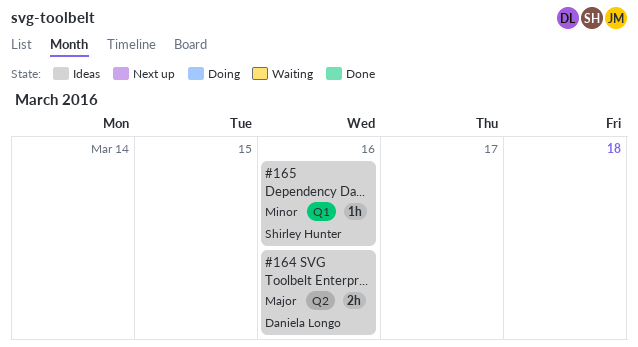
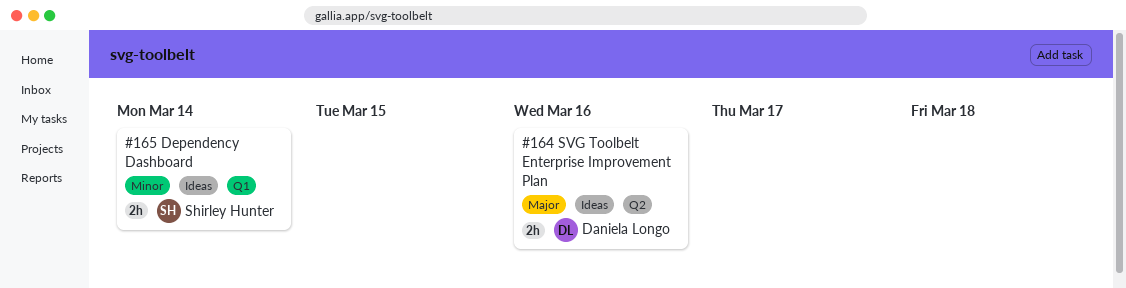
#165, estimate: 1h -> 2h
#165, due: Mar 16 -> Mar 14

